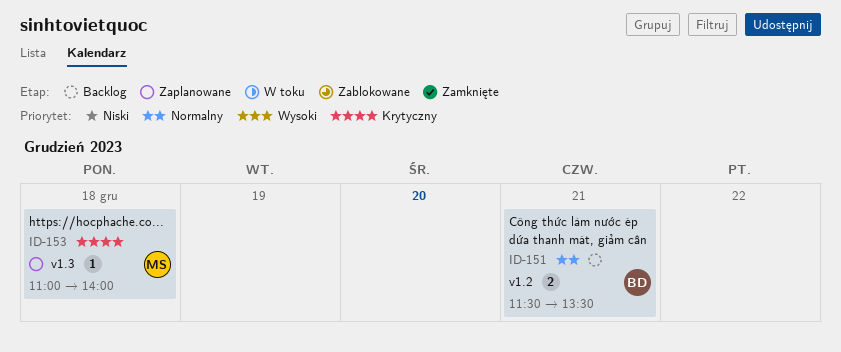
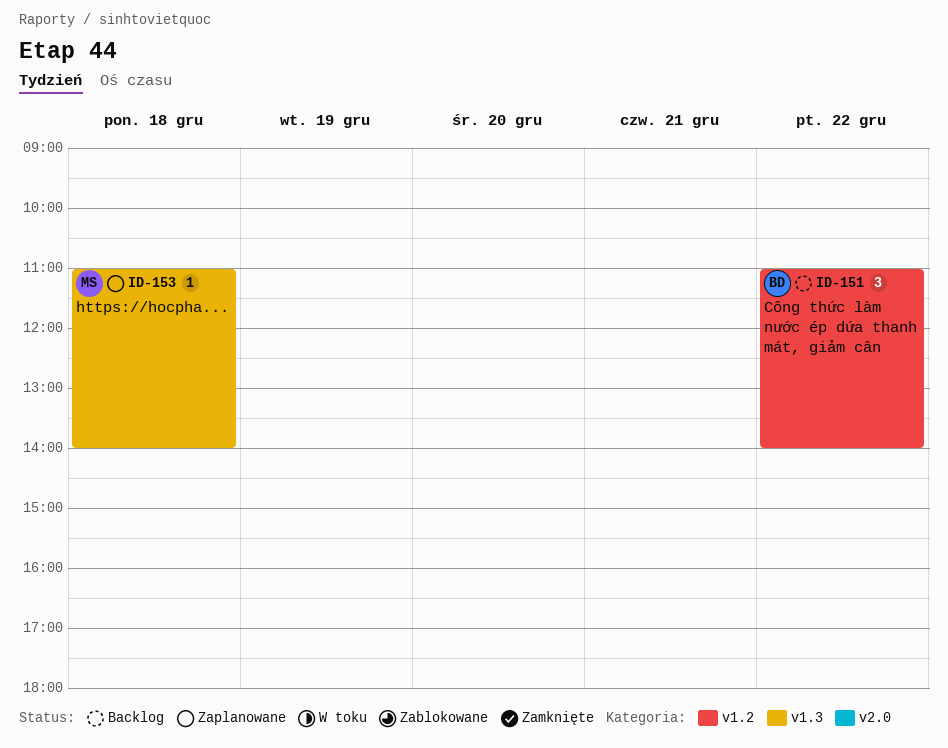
ID-151, estimate: 2 -> 3
ID-151, day: Dec 21 -> Dec 22
ID-151, begins: 11:30 -> 11:00
ID-151, ends: 13:30 -> 14:00

